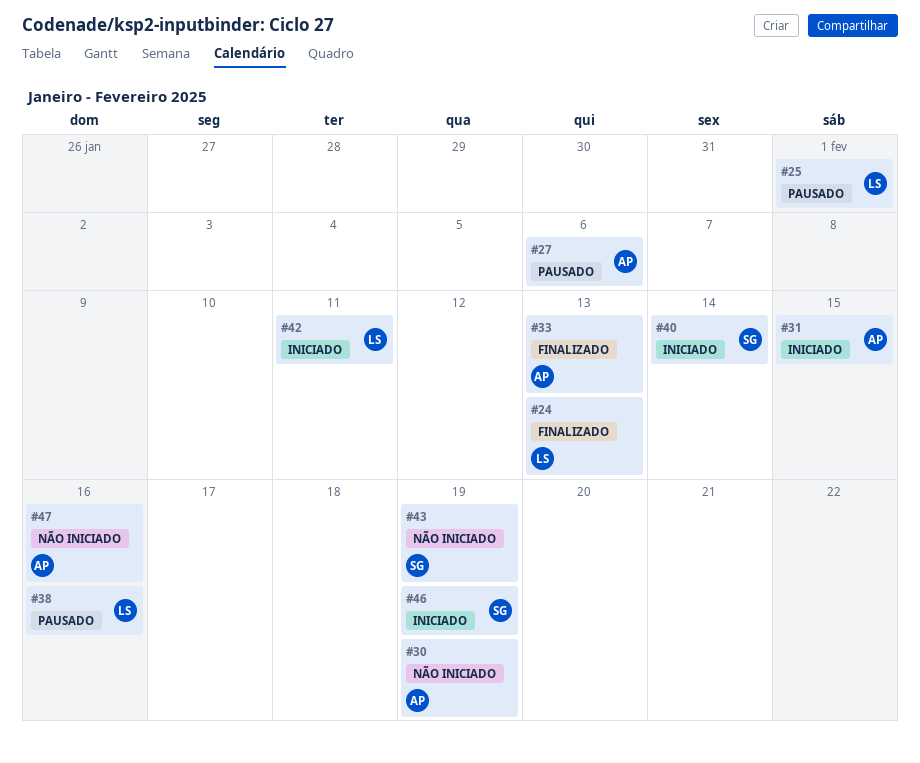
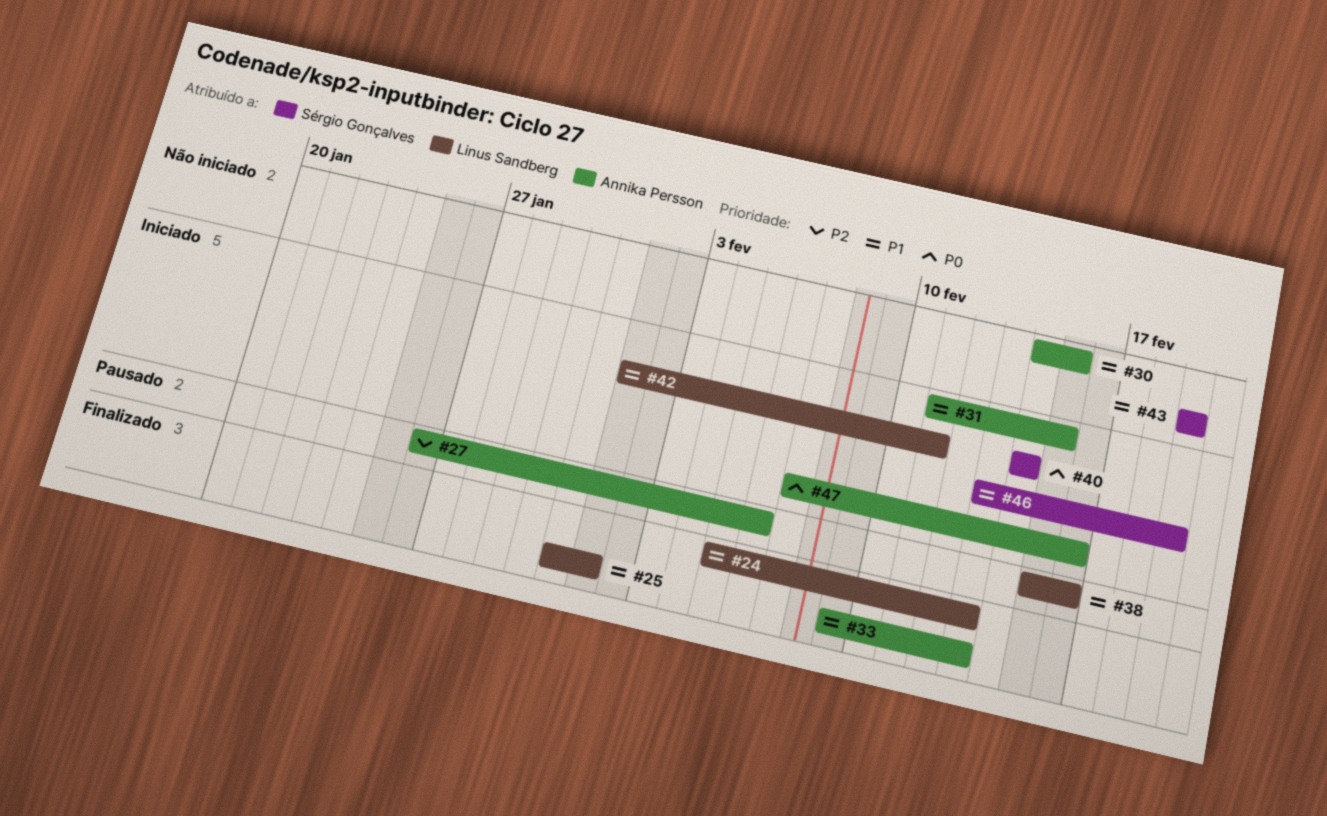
#25, status: Pausado -> Finalizado
#30, due: Feb 19 -> Feb 15
#47, status: Não iniciado -> Iniciado

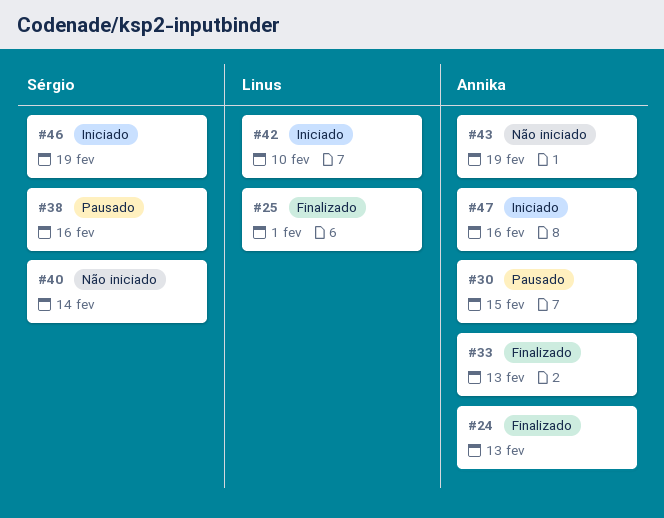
#24, owner: Linus Sandberg -> Annika Persson
#27: present -> none
#30, status: Não iniciado -> Pausado
#31: present -> none
#38, owner: Linus Sandberg -> Sérgio Gonçalves
#40, status: Iniciado -> Não iniciado
#42, due: Feb 11 -> Feb 10
#43, owner: Sérgio Gonçalves -> Annika Persson

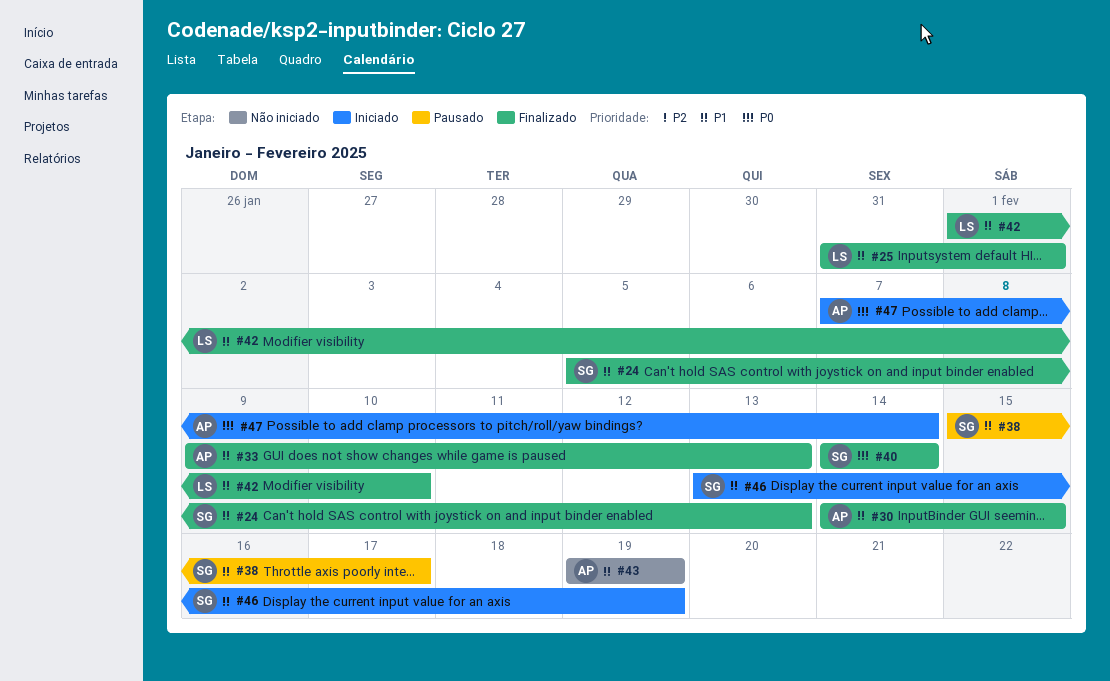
#24, owner: Annika -> Sérgio
#30, status: Pausado -> Finalizado
#38, due: Feb 16 -> Feb 17
#40, status: Não iniciado -> Finalizado
#42, status: Iniciado -> Finalizado
#47, due: Feb 16 -> Feb 14

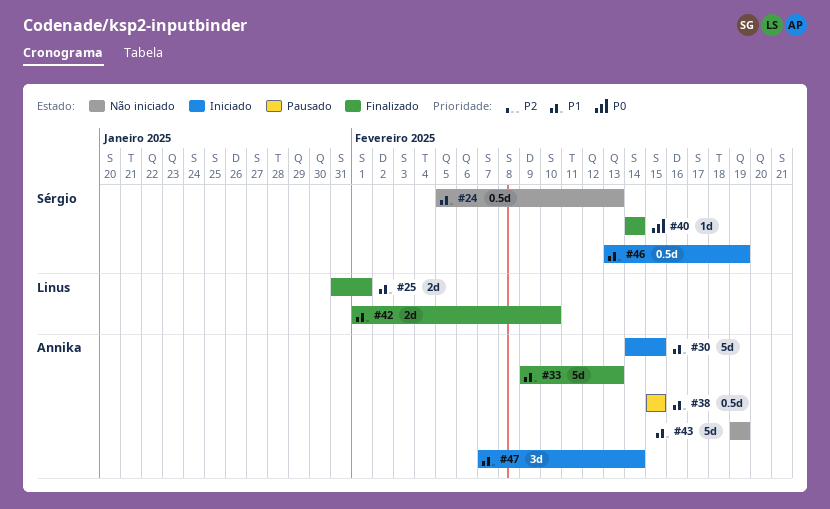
#24, status: Finalizado -> Não iniciado
#30, status: Finalizado -> Iniciado
#38, owner: Sérgio -> Annika
#38, due: Feb 17 -> Feb 15
#47, priority: P0 -> P1

